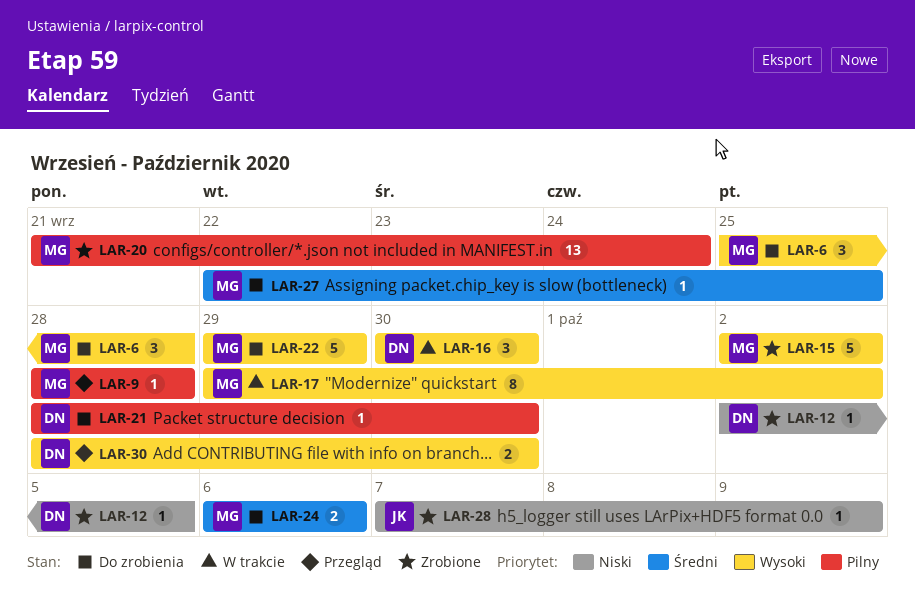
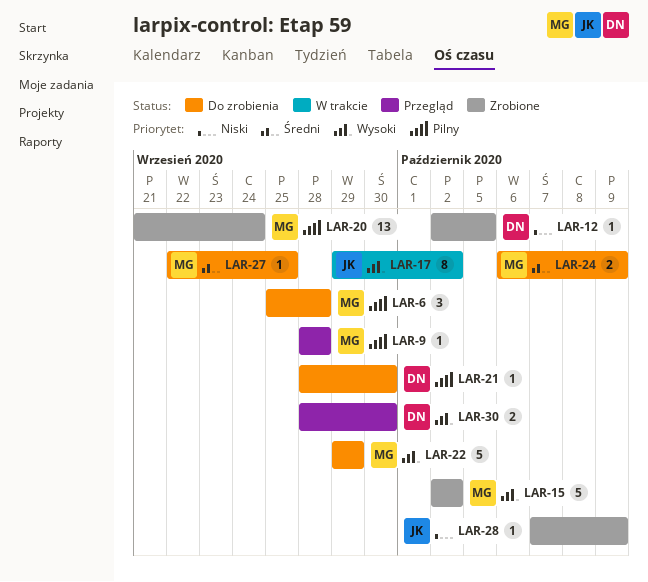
LAR-6, priority: Wysoki -> Pilny
LAR-16: present -> none
LAR-17, owner: MG -> JK
LAR-24, due: Oct 6 -> Oct 9

